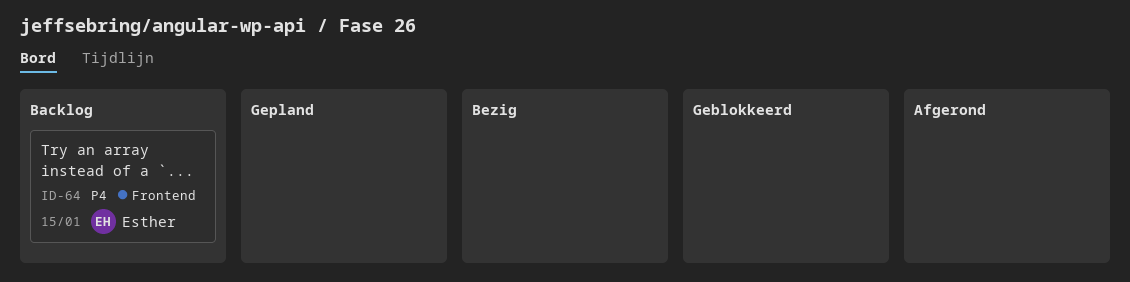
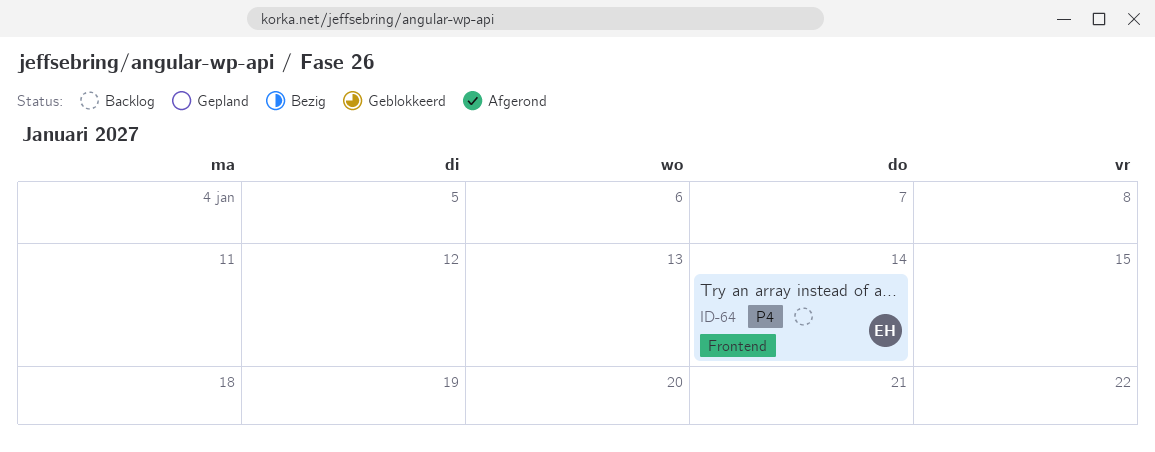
ID-64, due: Jan 15 -> Jan 14

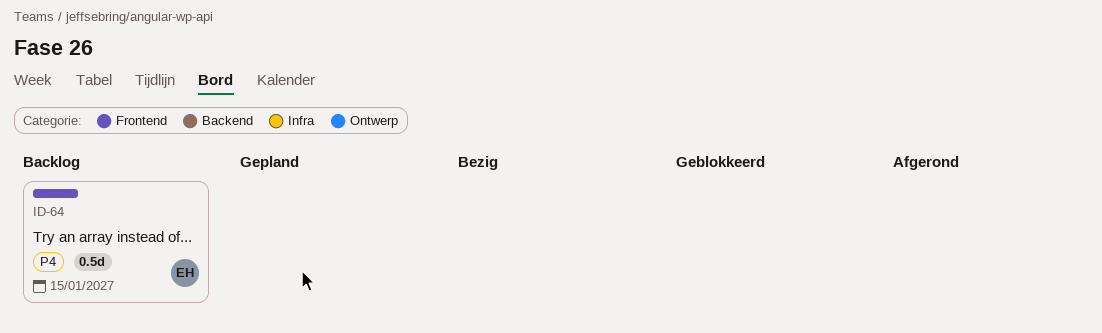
ID-64, due: Jan 14 -> Jan 15

